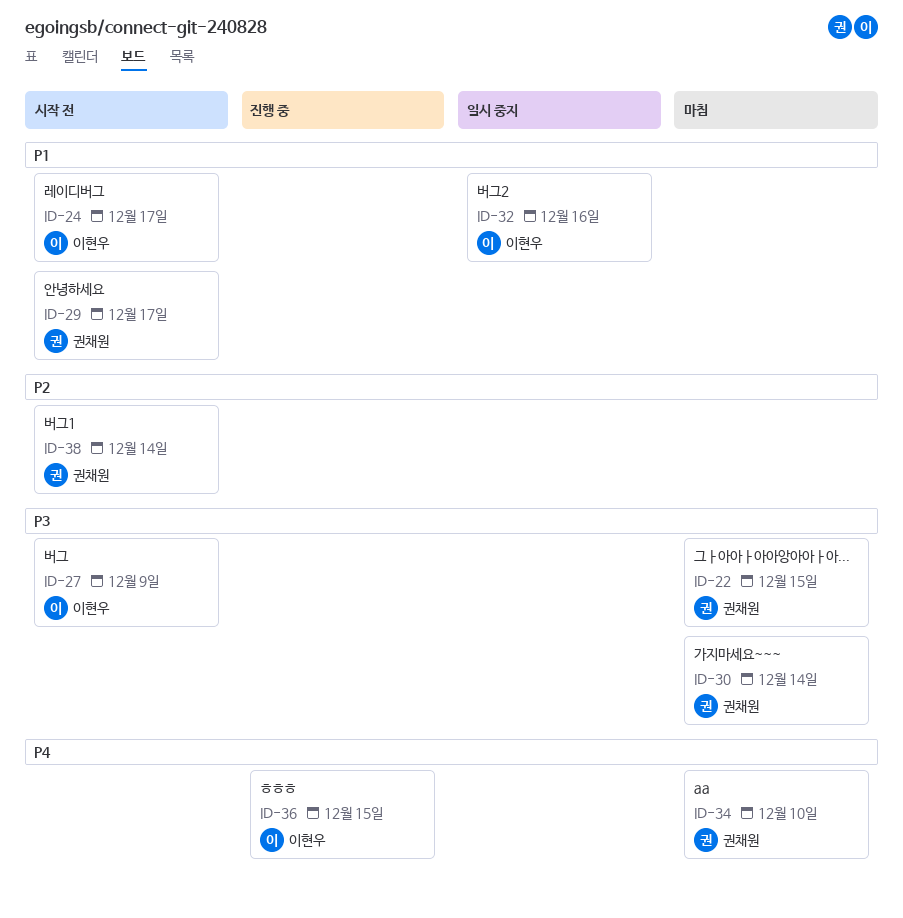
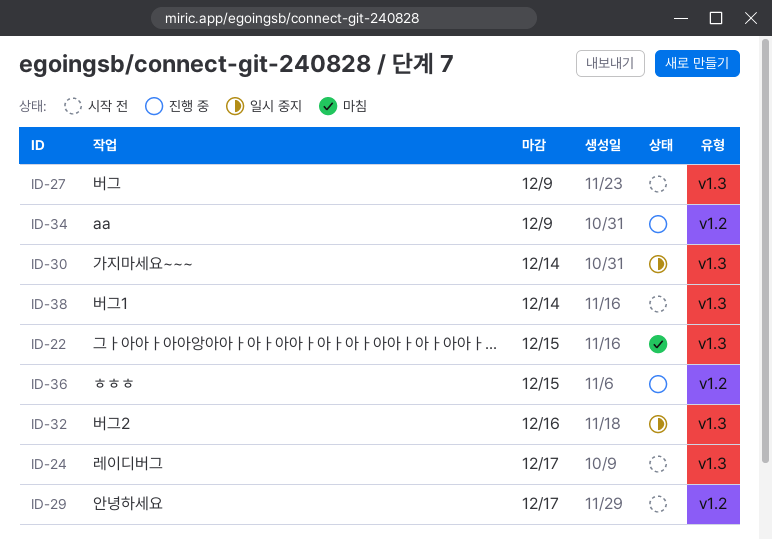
ID-30, status: 마침 -> 일시 중지
ID-34, status: 마침 -> 진행 중
ID-34, due: Dec 10 -> Dec 9

